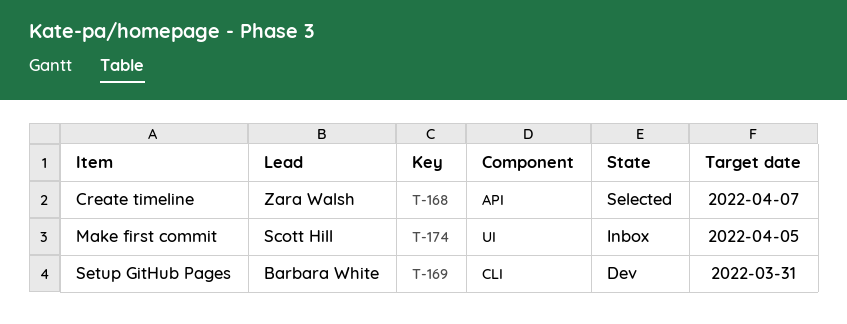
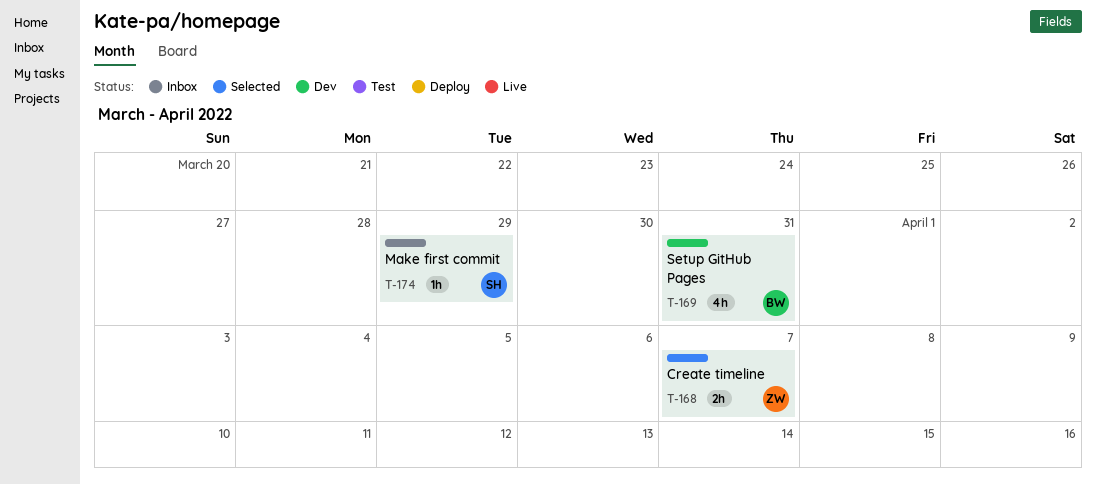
T-174, due: Apr 5 -> Mar 29

